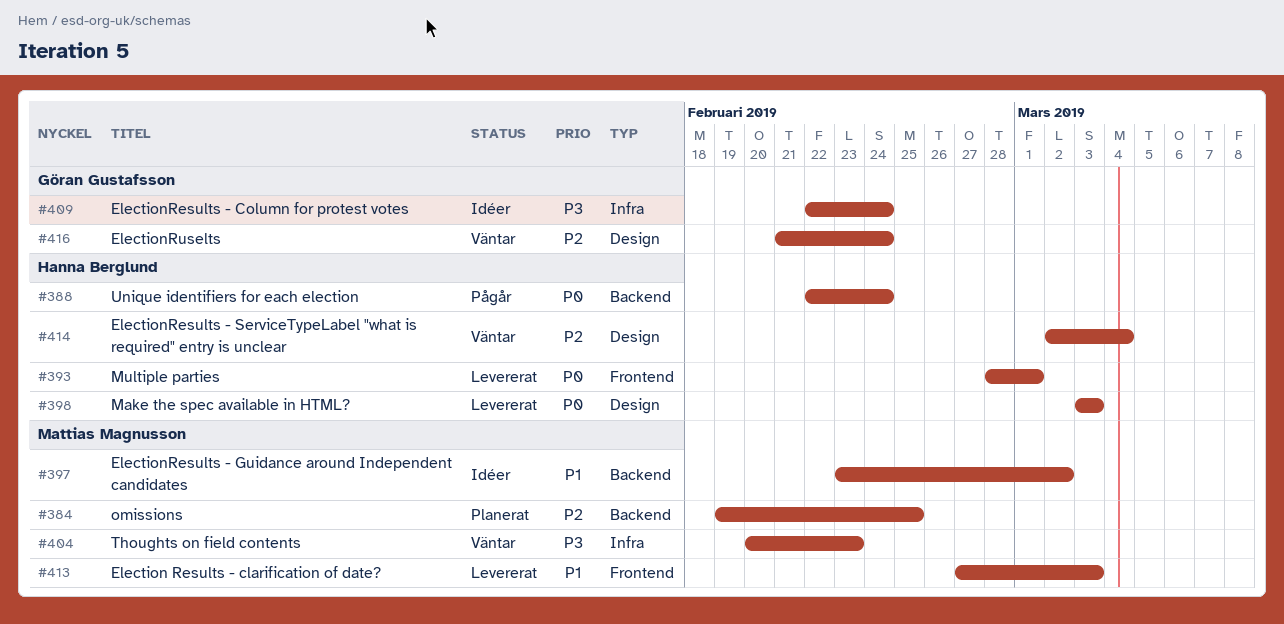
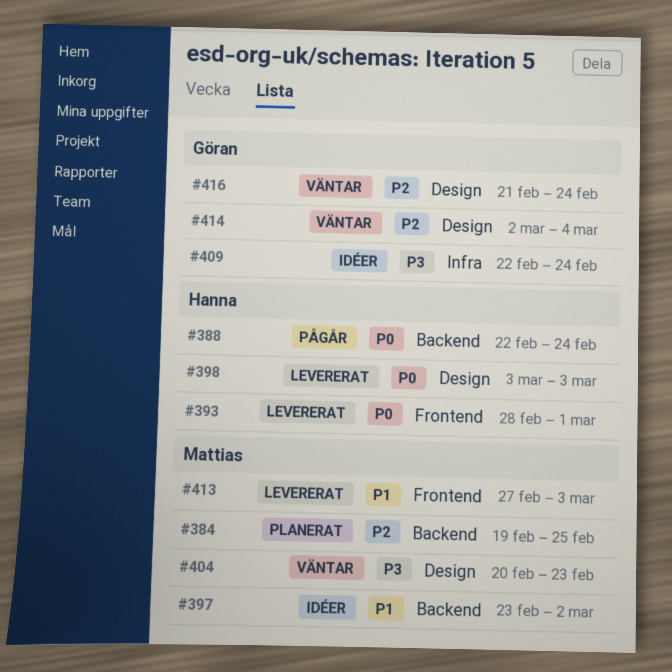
#404, label: Infra -> Design
#414, owner: Hanna Berglund -> Göran Gustafsson

